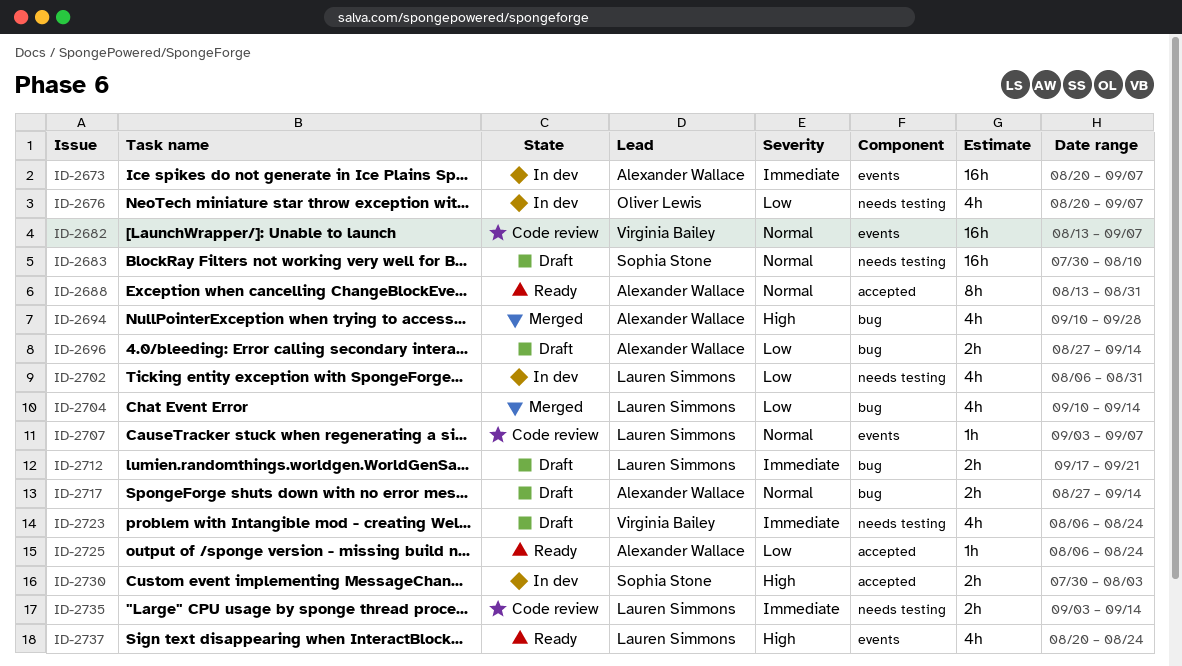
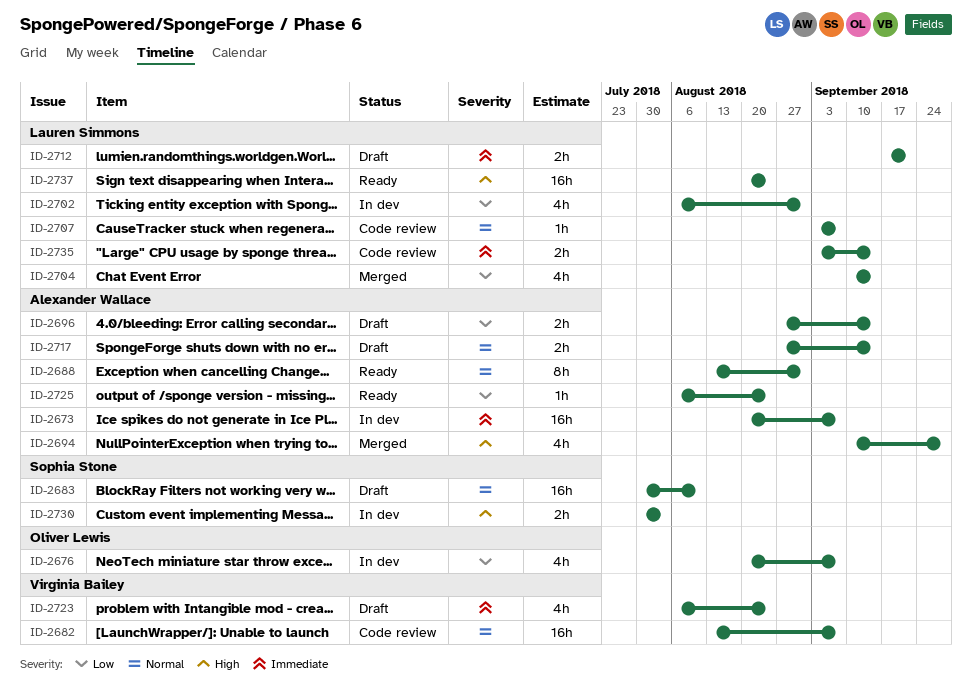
ID-2737, estimate: 4h -> 16h

